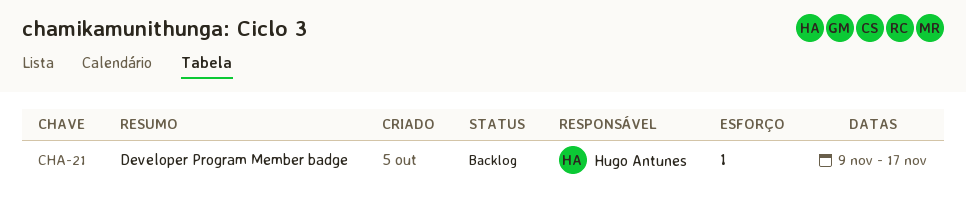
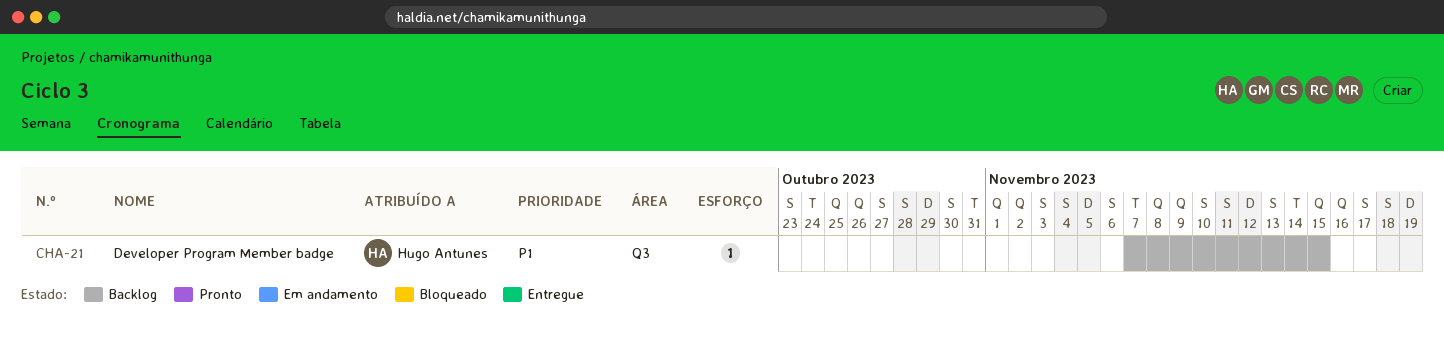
CHA-21, start: Nov 9 -> Nov 7
CHA-21, due: Nov 17 -> Nov 15

